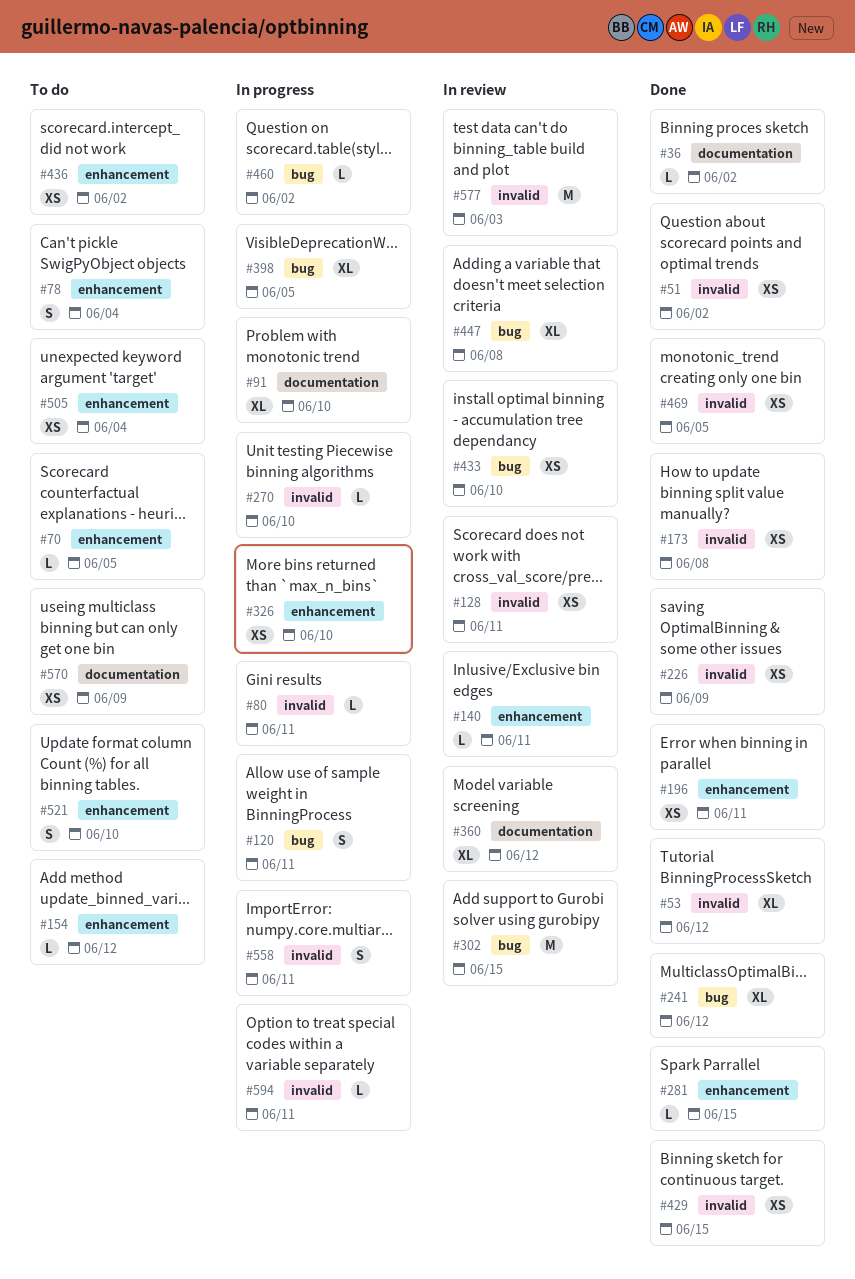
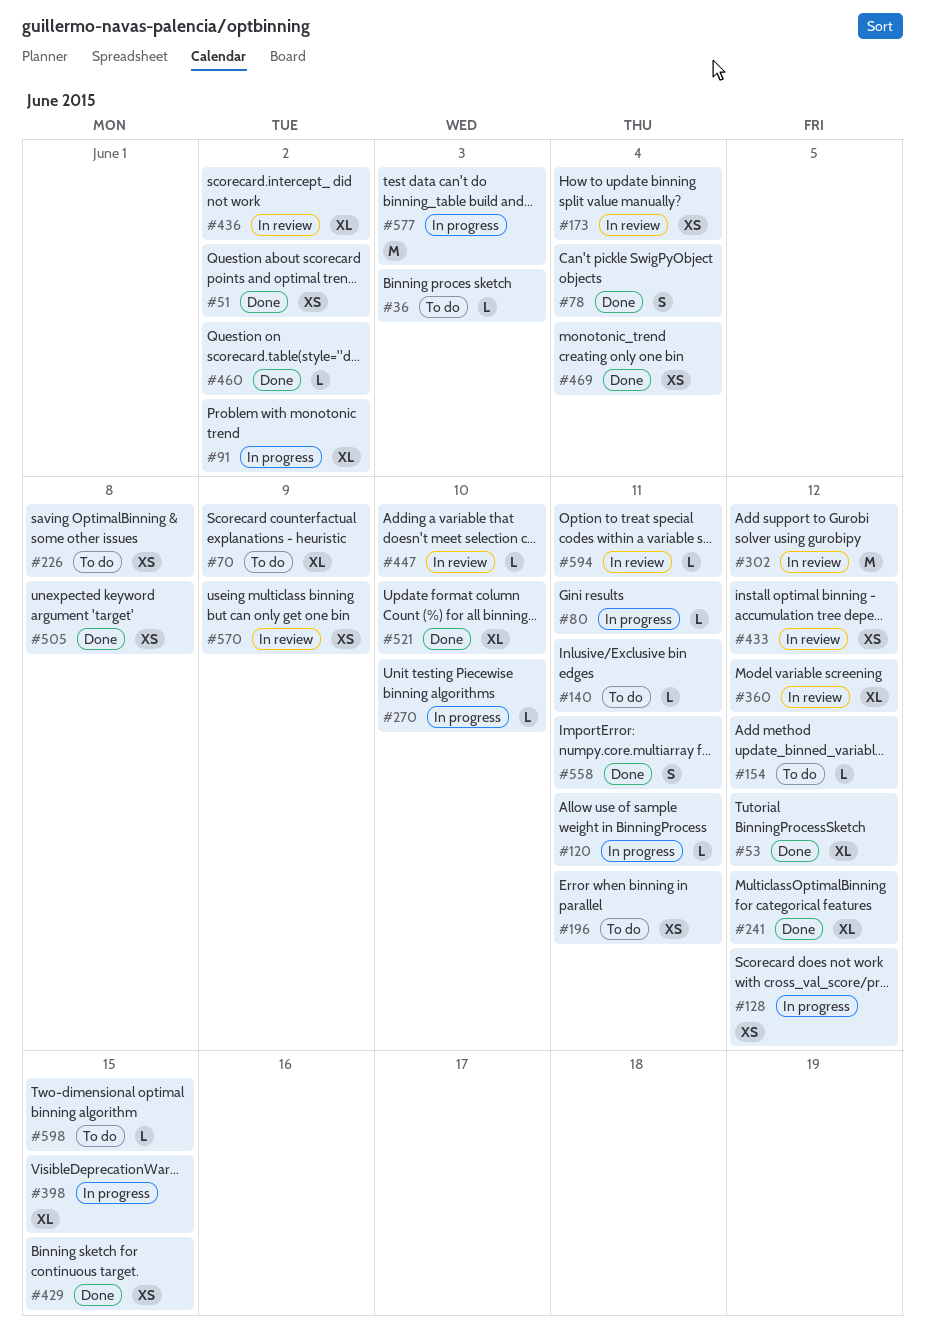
#36, status: Done -> To do
#36, due: Jun 2 -> Jun 3
#70, estimate: L -> XL
#70, due: Jun 5 -> Jun 9
#78, status: To do -> Done
#91, due: Jun 10 -> Jun 2
#120, estimate: S -> L
#128, status: In review -> In progress
#128, due: Jun 11 -> Jun 12
#140, status: In review -> To do
#173, status: Done -> In review
#173, due: Jun 8 -> Jun 4
#196, status: Done -> To do
#226, status: Done -> To do
#226, due: Jun 9 -> Jun 8
#281: present -> none
#302, due: Jun 15 -> Jun 12
#326: present -> none
#398, due: Jun 5 -> Jun 15
#433, due: Jun 10 -> Jun 12
#436, status: To do -> In review
#436, estimate: XS -> XL
#447, estimate: XL -> L
#447, due: Jun 8 -> Jun 10
#460, status: In progress -> Done
#469, due: Jun 5 -> Jun 4
#505, status: To do -> Done
#505, due: Jun 4 -> Jun 8
#521, status: To do -> Done
#521, estimate: S -> XL
#558, status: In progress -> Done
#570, status: To do -> In review
#577, status: In review -> In progress
#594, status: In progress -> In review
#598: none -> present

